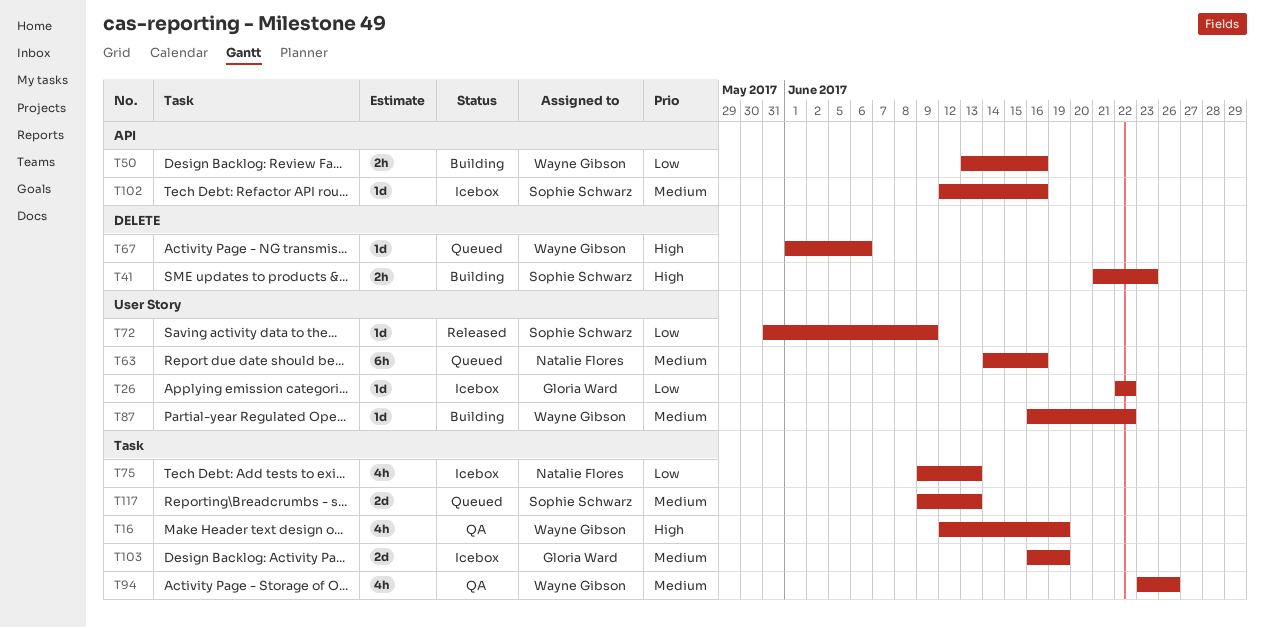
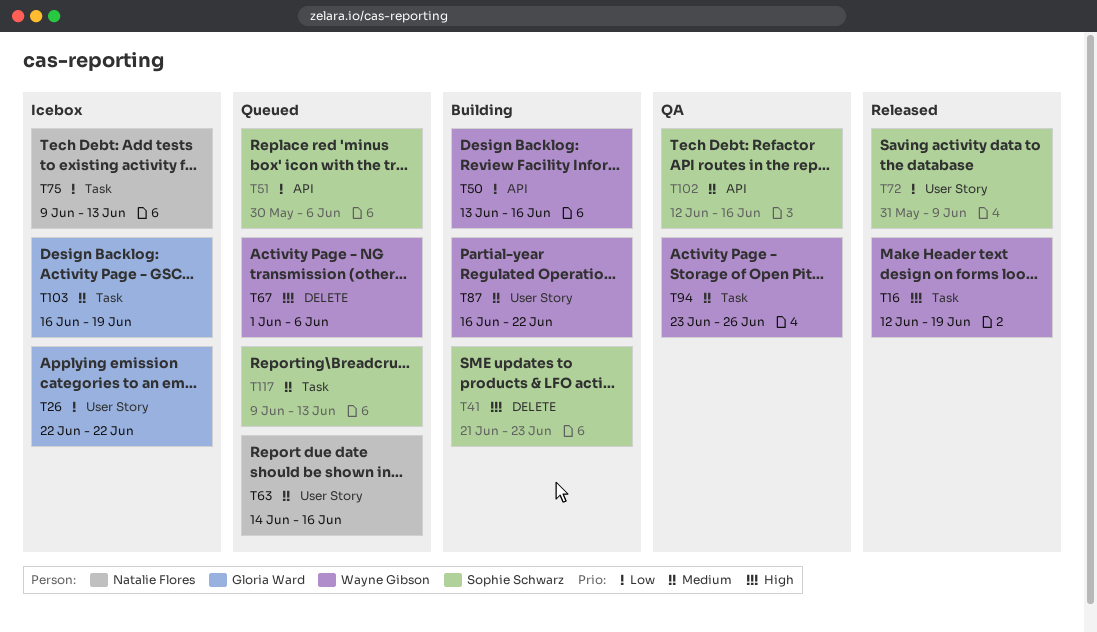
T16, status: QA -> Released
T51: none -> present
T102, status: Icebox -> QA

